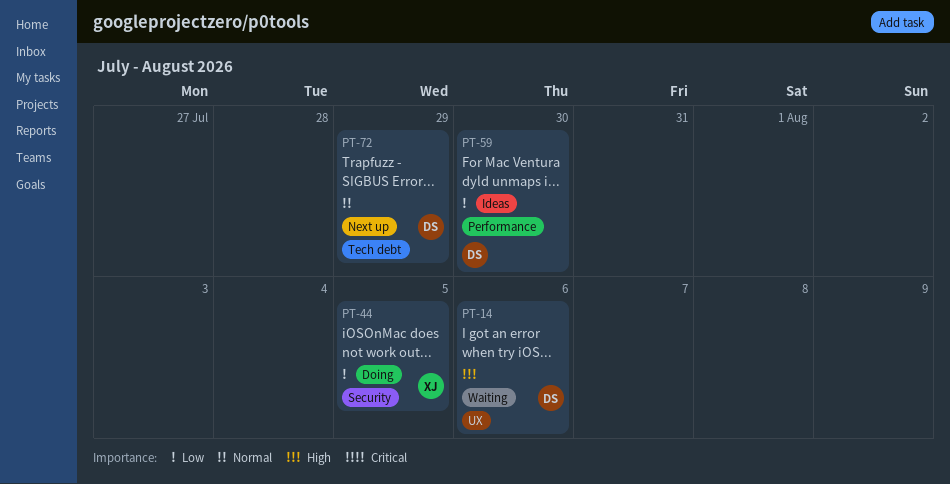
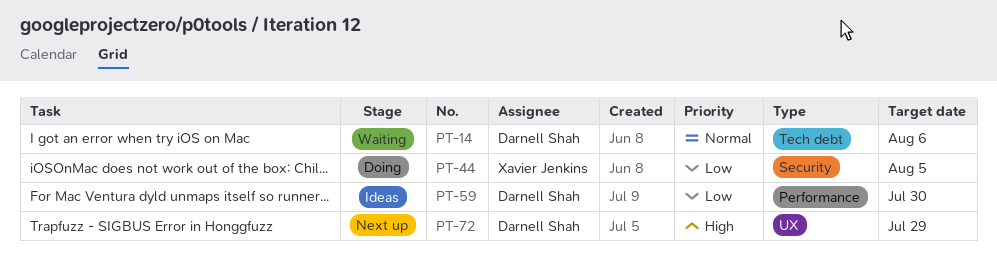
PT-14, priority: High -> Normal
PT-14, label: UX -> Tech debt
PT-72, priority: Normal -> High
PT-72, label: Tech debt -> UX

